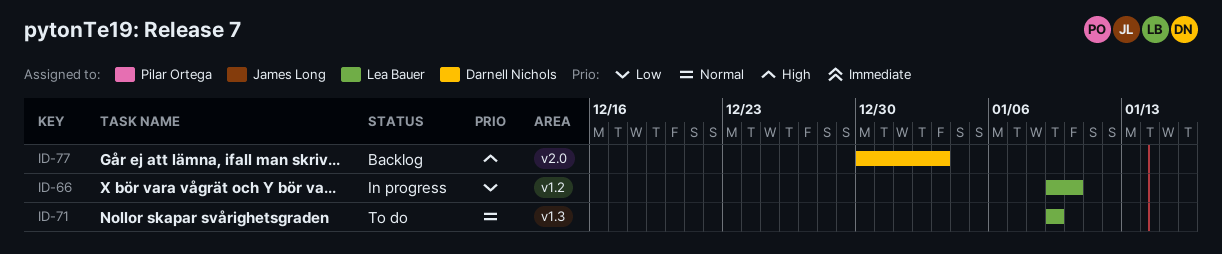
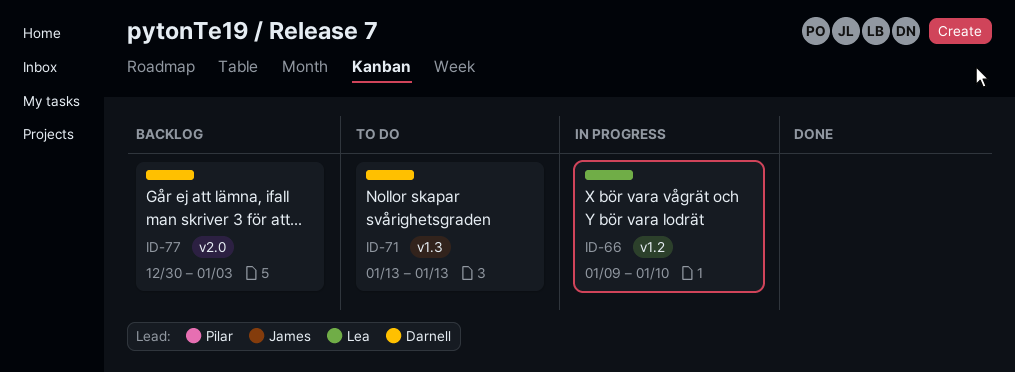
ID-71, owner: Lea Bauer -> Darnell Nichols
ID-71, start: Jan 9 -> Jan 13
ID-71, due: Jan 9 -> Jan 13

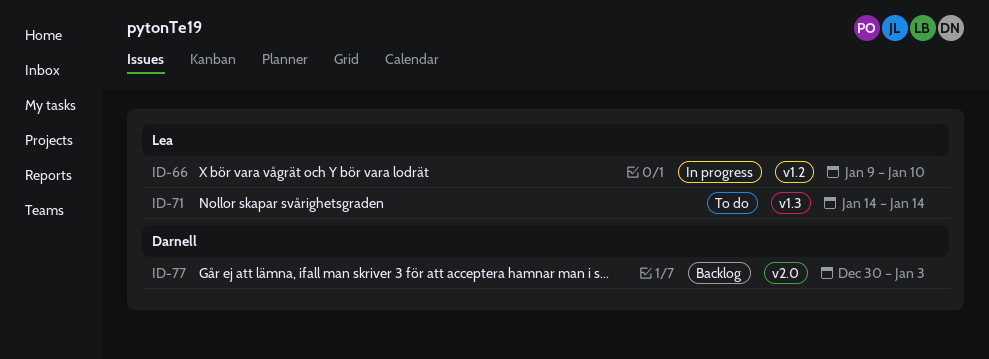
ID-71, owner: Darnell -> Lea
ID-71, start: Jan 13 -> Jan 14
ID-71, due: Jan 13 -> Jan 14

